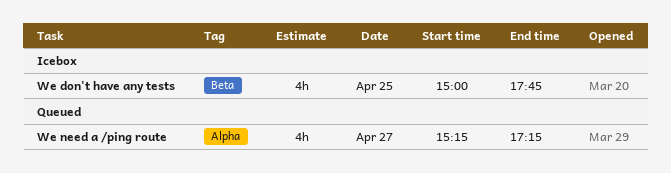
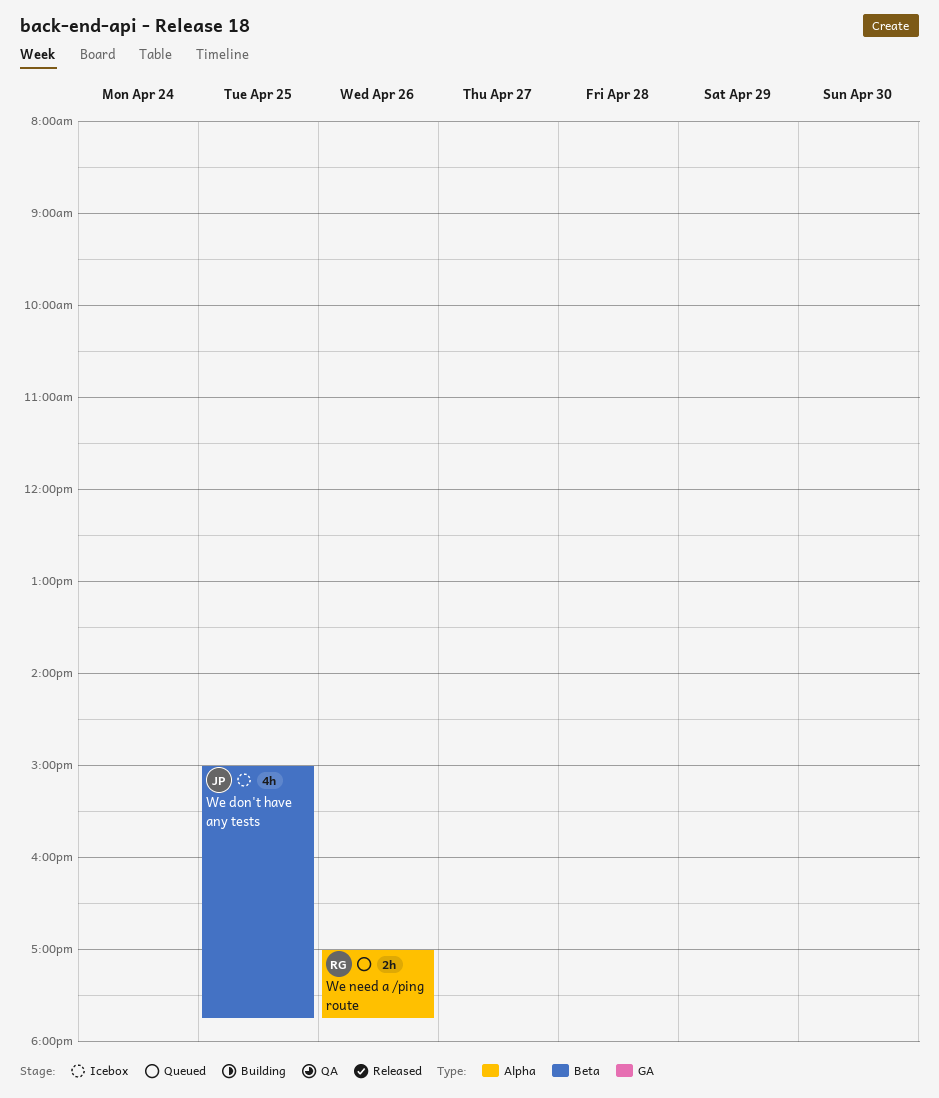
We need a /ping route, estimate: 4h -> 2h
We need a /ping route, day: Apr 27 -> Apr 26
We need a /ping route, begins: 15:15 -> 17:00
We need a /ping route, ends: 17:15 -> 17:45

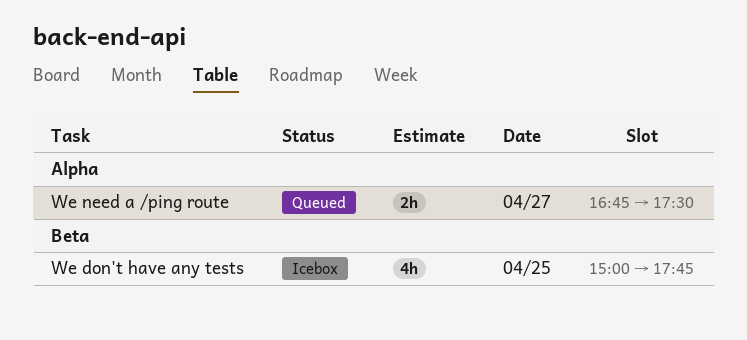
We need a /ping route, day: Apr 26 -> Apr 27
We need a /ping route, begins: 17:00 -> 16:45
We need a /ping route, ends: 17:45 -> 17:30

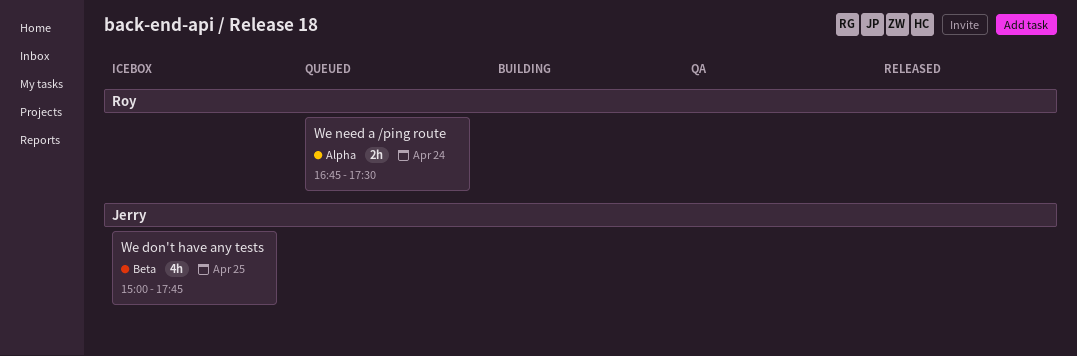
We need a /ping route, day: Apr 27 -> Apr 24

